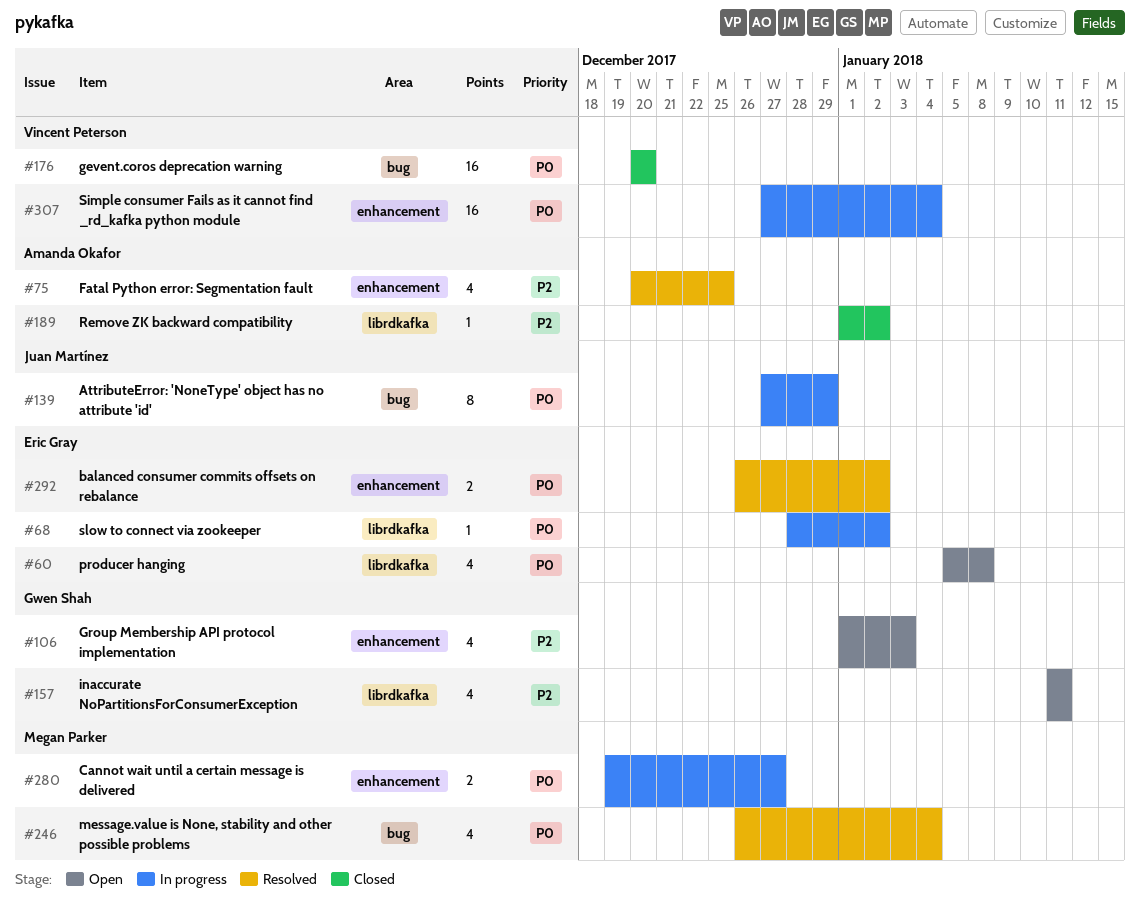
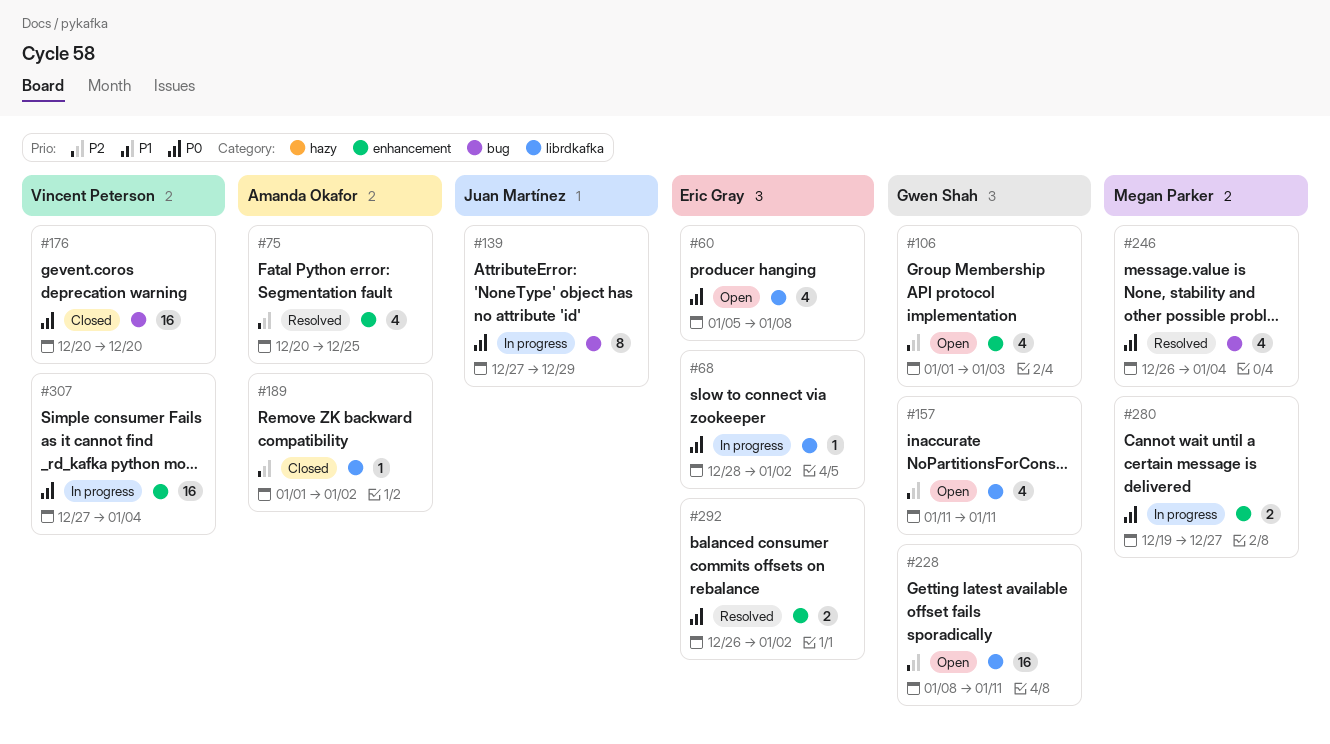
#228: none -> present

